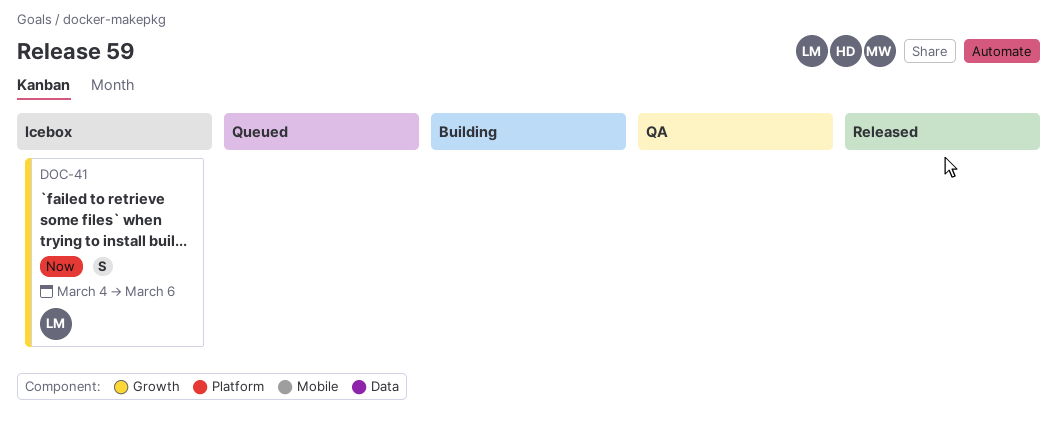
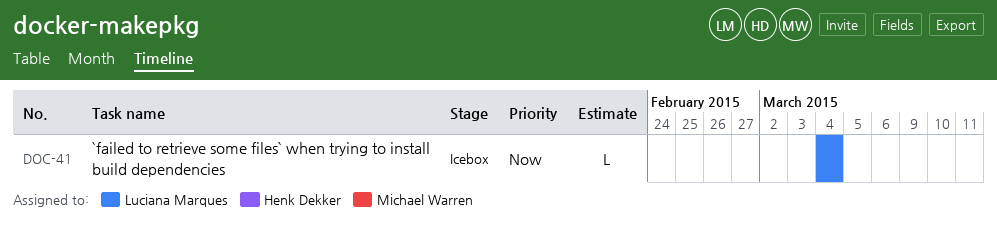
DOC-41, estimate: S -> L
DOC-41, due: Mar 6 -> Mar 4

